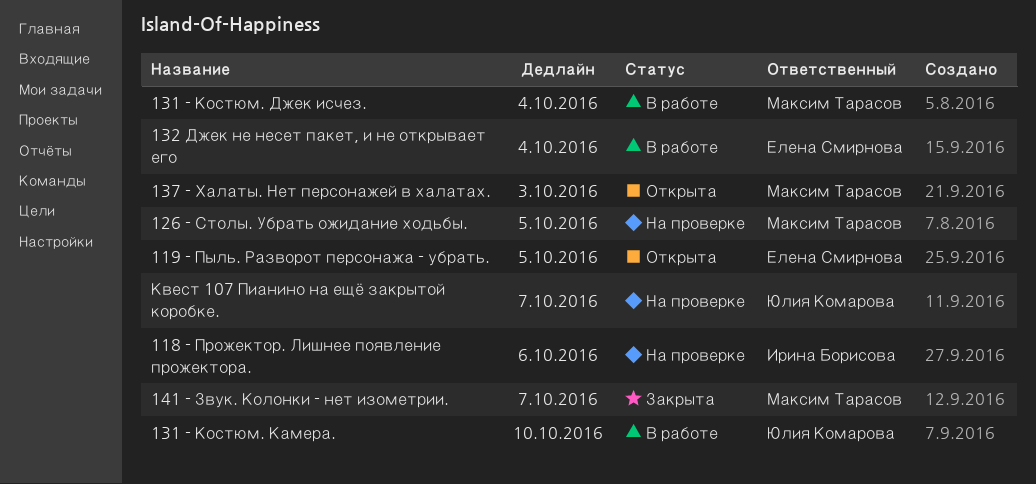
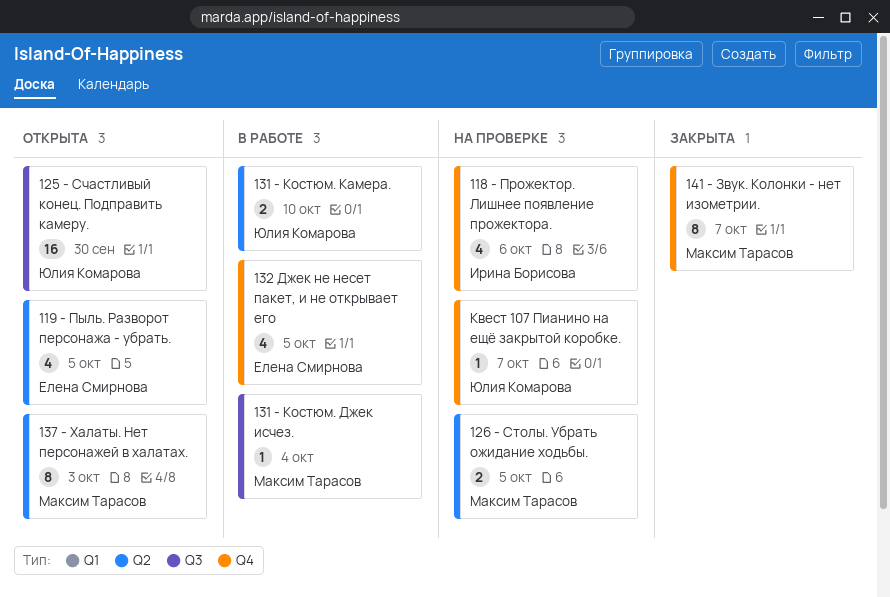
125 - Счастливый конец. Подправить камеру.: none -> present
132 Джек не несет пакет, и не открывает его, due: Oct 4 -> Oct 5

